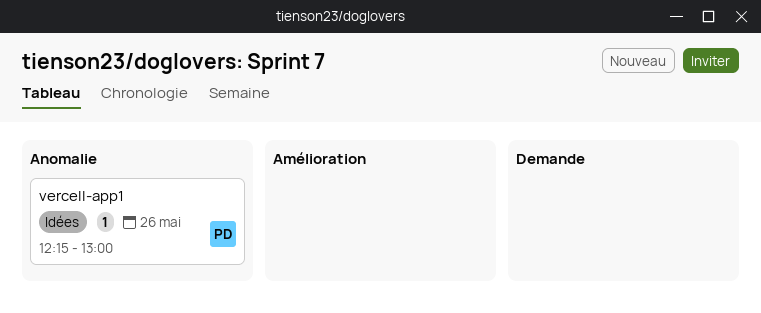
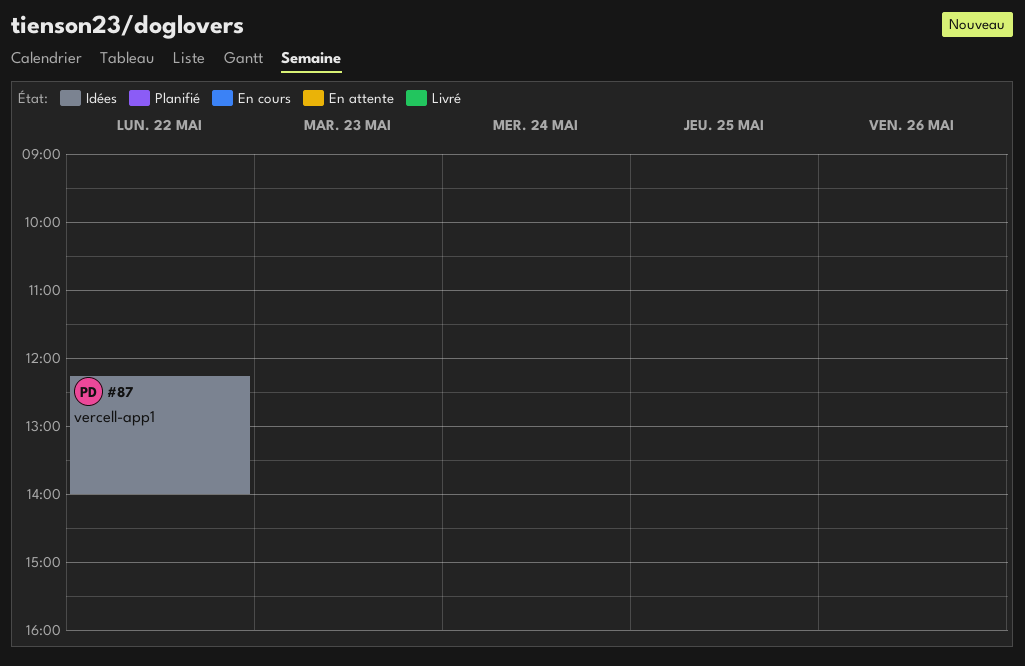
vercell-app1, day: May 26 -> May 22
vercell-app1, ends: 13:00 -> 14:00

